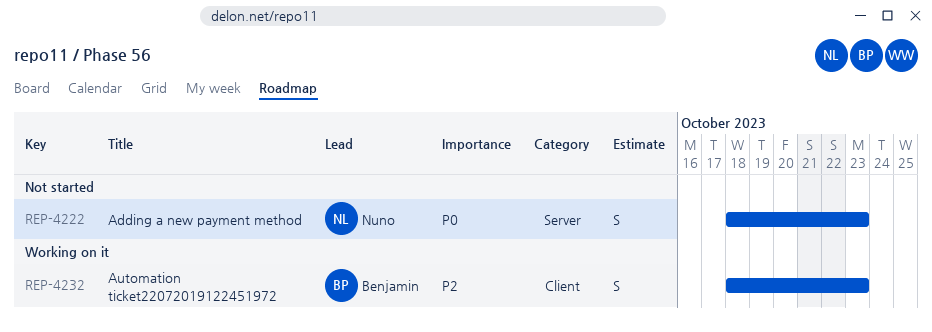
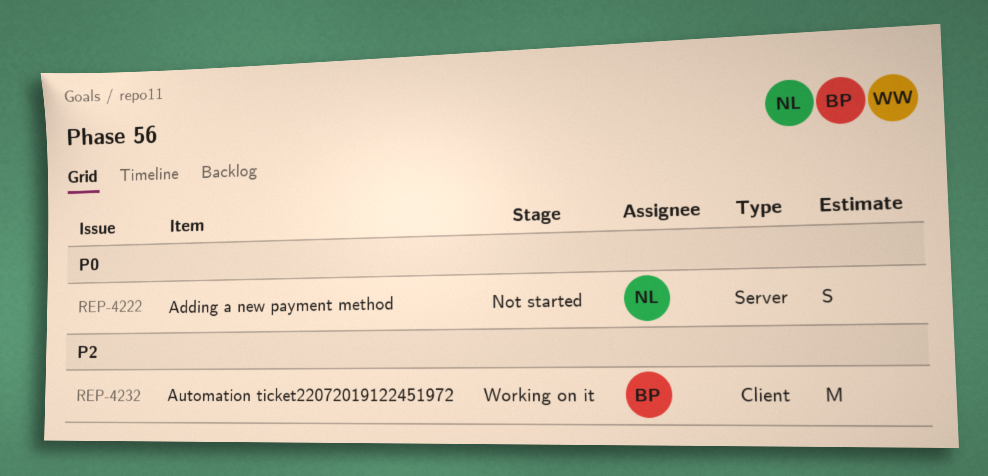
REP-4232, estimate: S -> M

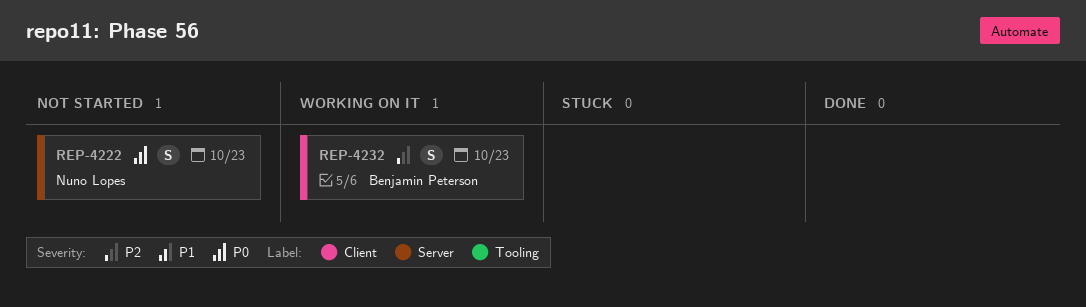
REP-4232, estimate: M -> S

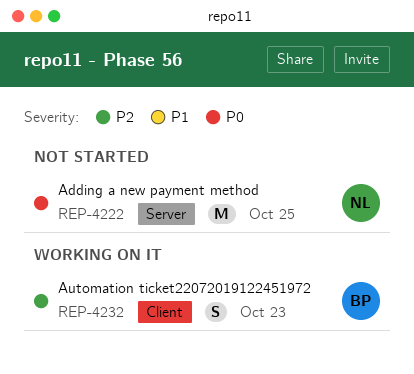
REP-4222, estimate: S -> M
REP-4222, due: Oct 23 -> Oct 25

